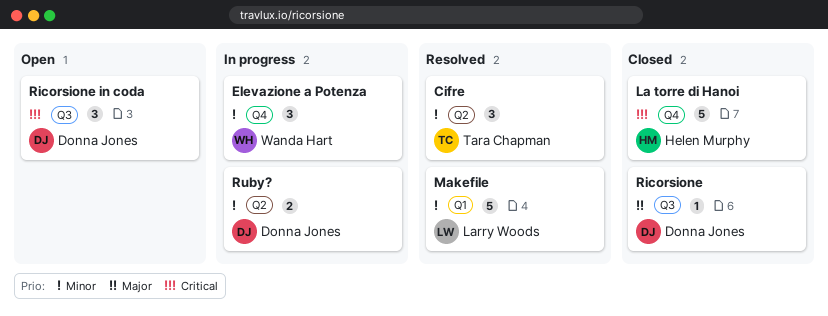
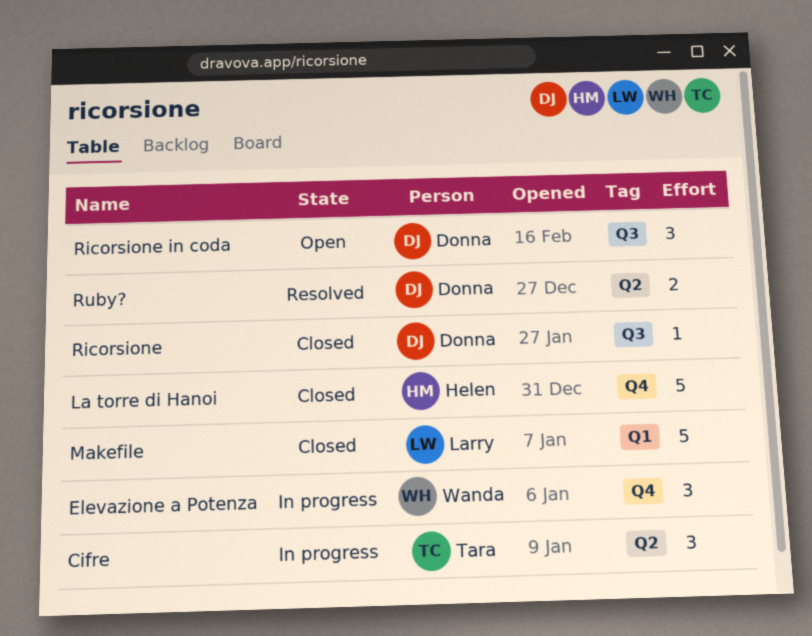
Cifre, status: Resolved -> In progress
Makefile, status: Resolved -> Closed
Ruby?, status: In progress -> Resolved

